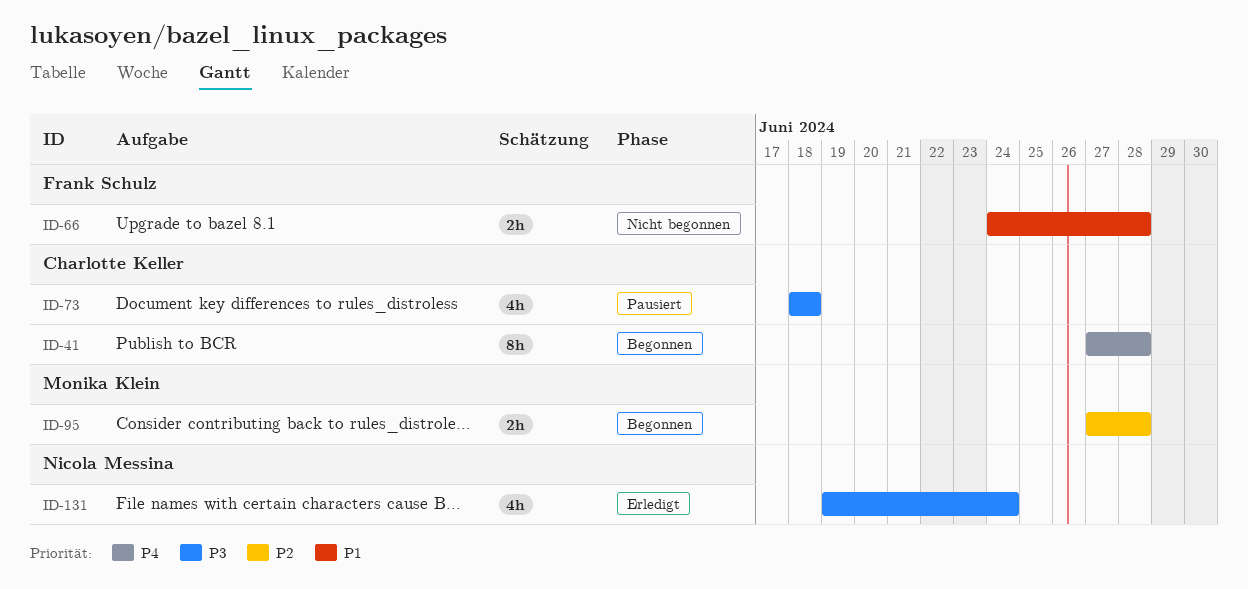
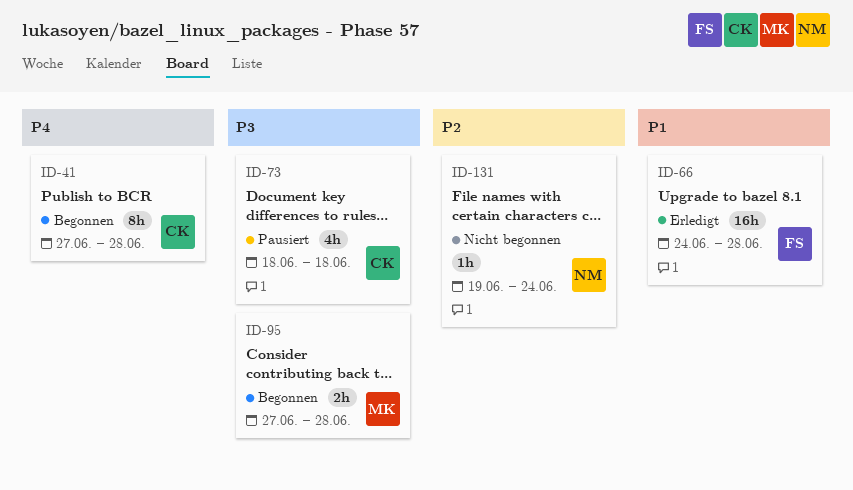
ID-66, status: Nicht begonnen -> Erledigt
ID-66, estimate: 2h -> 16h
ID-95, priority: P2 -> P3
ID-131, status: Erledigt -> Nicht begonnen
ID-131, priority: P3 -> P2
ID-131, estimate: 4h -> 1h

